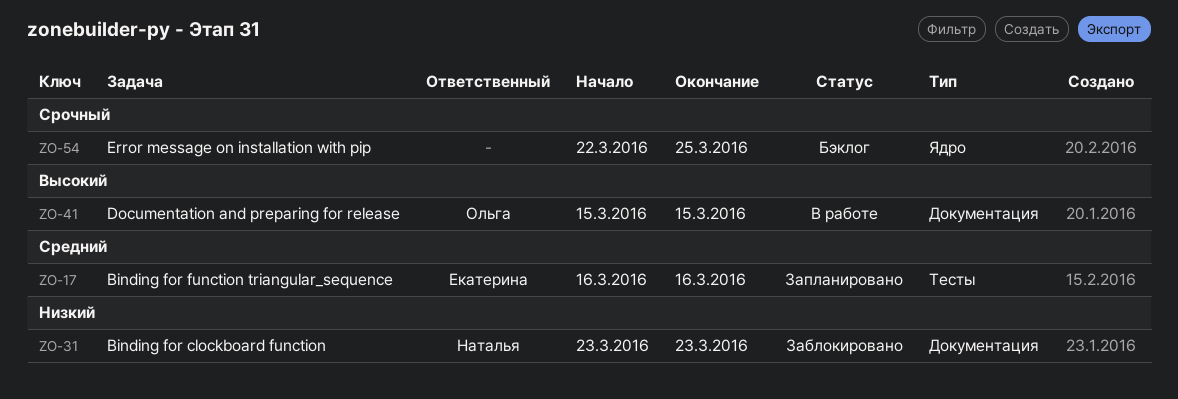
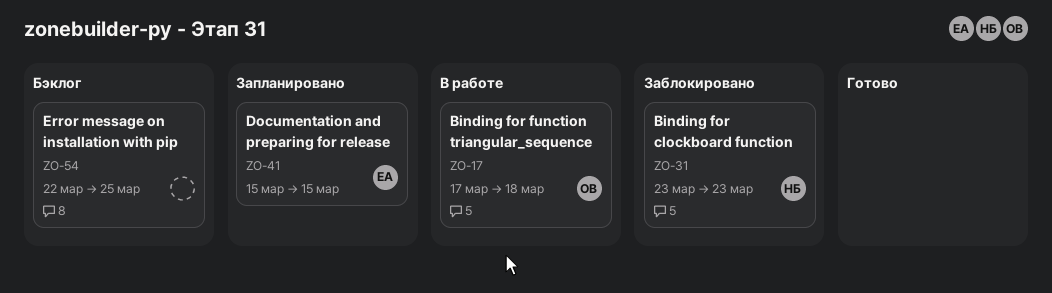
ZO-17, status: Запланировано -> В работе
ZO-17, owner: Екатерина -> Ольга
ZO-17, start: Mar 16 -> Mar 17
ZO-17, due: Mar 16 -> Mar 18
ZO-41, status: В работе -> Запланировано
ZO-41, owner: Ольга -> Екатерина

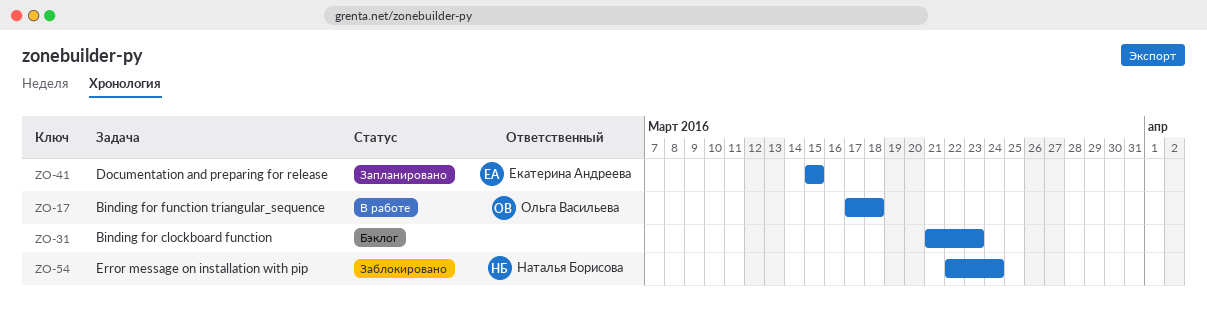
ZO-31, status: Заблокировано -> Бэклог
ZO-31, owner: Наталья Борисова -> none
ZO-31, start: Mar 23 -> Mar 21
ZO-54, status: Бэклог -> Заблокировано
ZO-54, owner: none -> Наталья Борисова
ZO-54, due: Mar 25 -> Mar 24

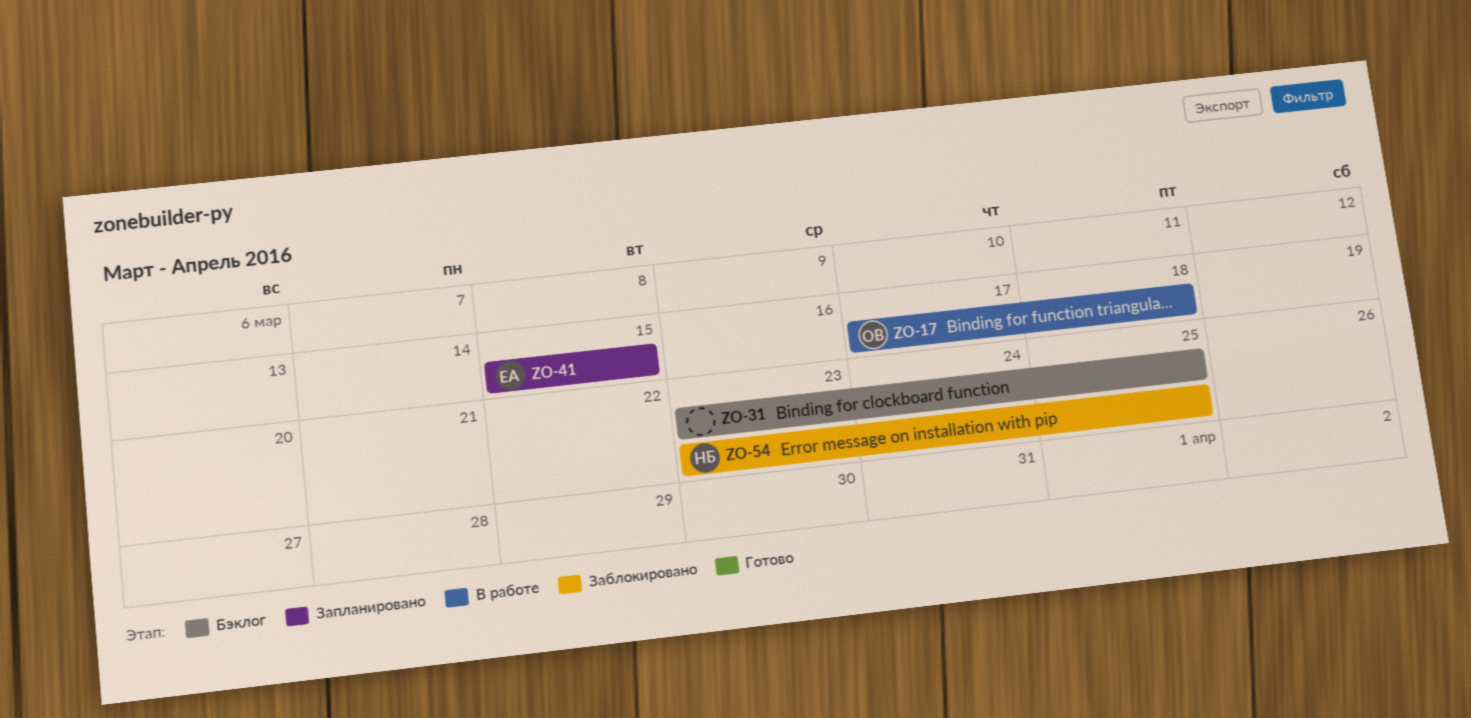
ZO-31, start: Mar 21 -> Mar 23
ZO-31, due: Mar 23 -> Mar 25
ZO-54, start: Mar 22 -> Mar 23
ZO-54, due: Mar 24 -> Mar 25

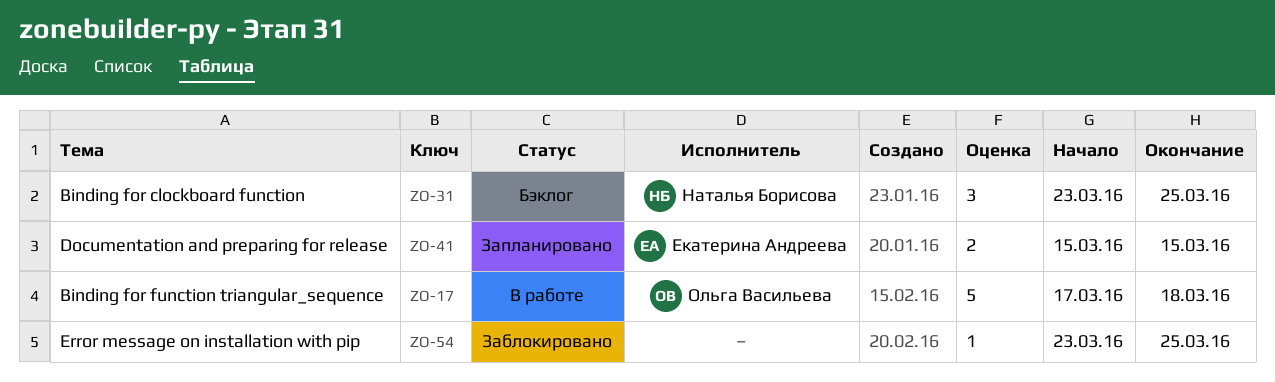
ZO-31, owner: none -> Наталья Борисова
ZO-54, owner: Наталья Борисова -> none

